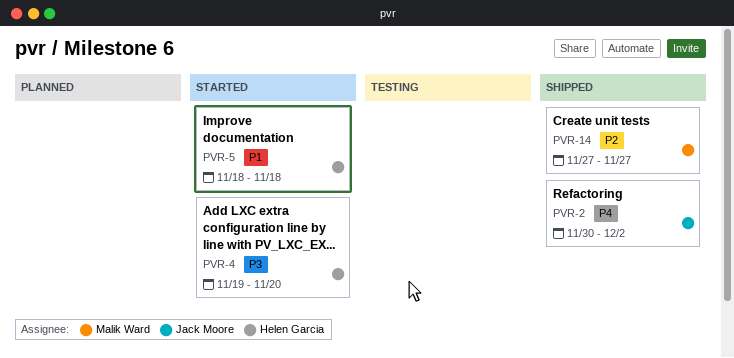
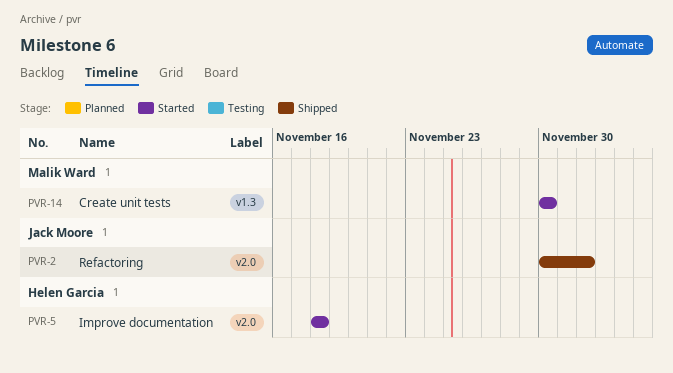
PVR-4: present -> none
PVR-14, status: Shipped -> Started
PVR-14, start: Nov 27 -> Nov 30
PVR-14, due: Nov 27 -> Nov 30

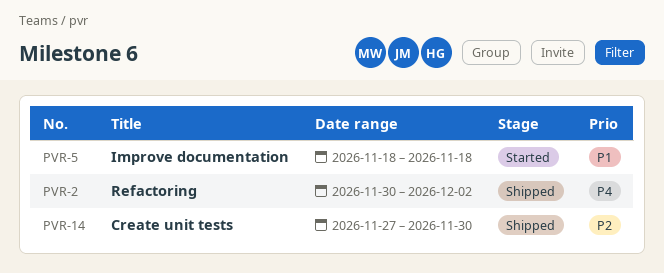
PVR-14, status: Started -> Shipped
PVR-14, start: Nov 30 -> Nov 27

